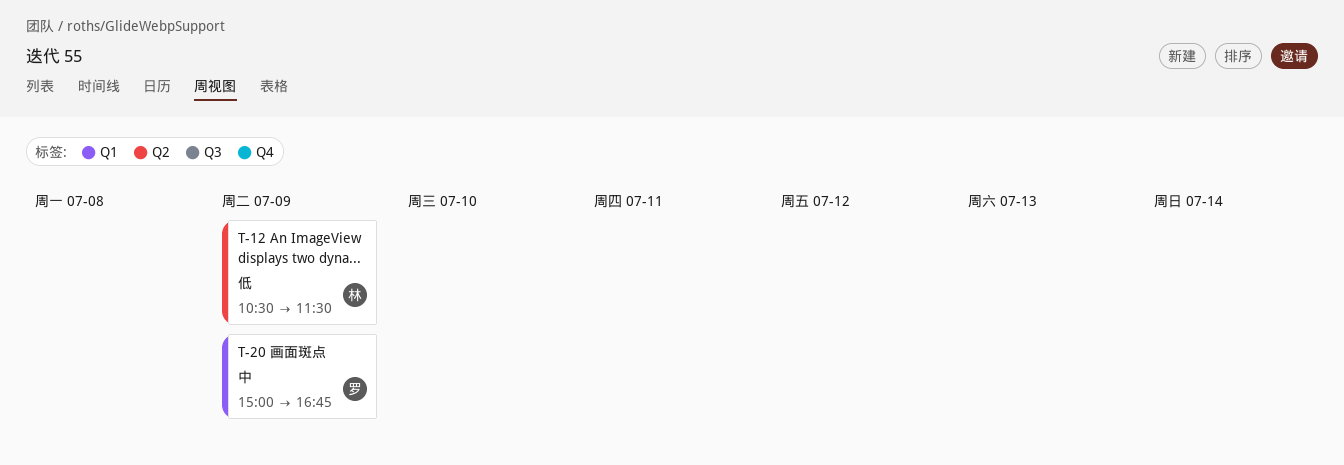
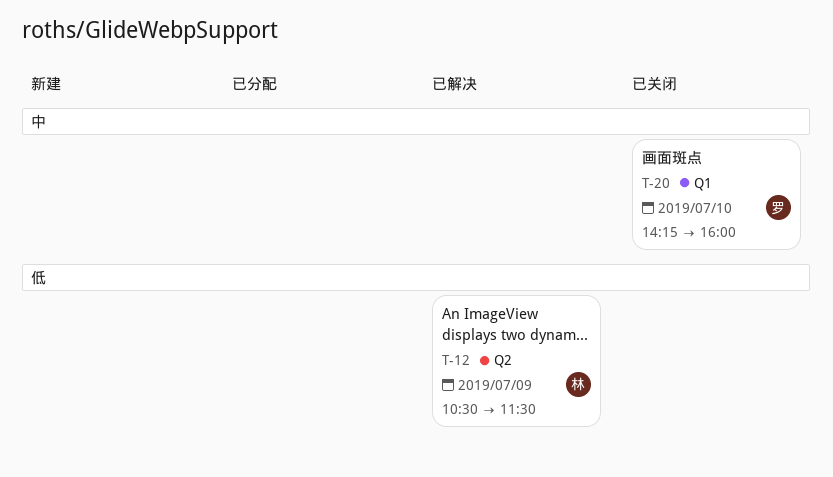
T-20, day: Jul 9 -> Jul 10
T-20, begins: 15:00 -> 14:15
T-20, ends: 16:45 -> 16:00

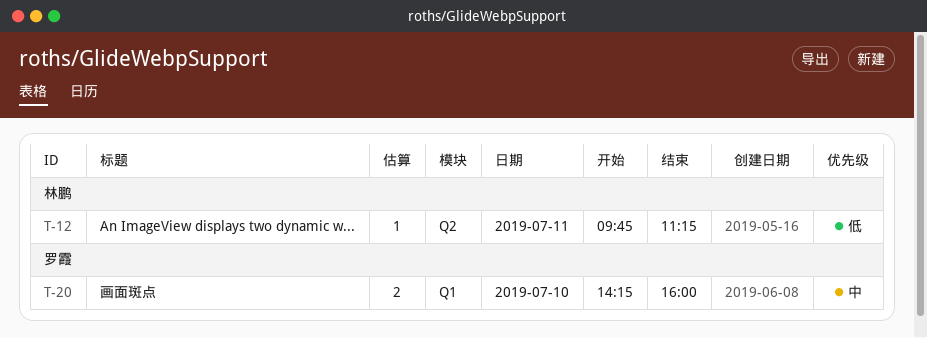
T-12, day: Jul 9 -> Jul 11
T-12, begins: 10:30 -> 09:45
T-12, ends: 11:30 -> 11:15

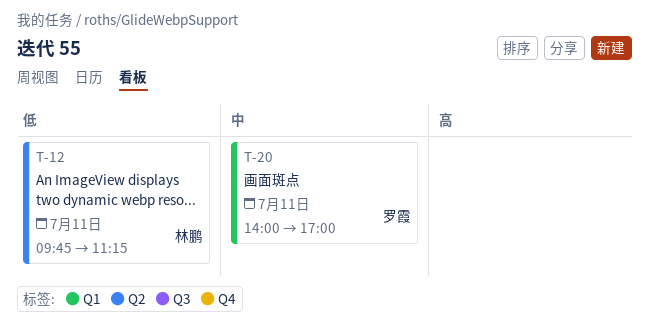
T-20, day: Jul 10 -> Jul 11
T-20, begins: 14:15 -> 14:00
T-20, ends: 16:00 -> 17:00

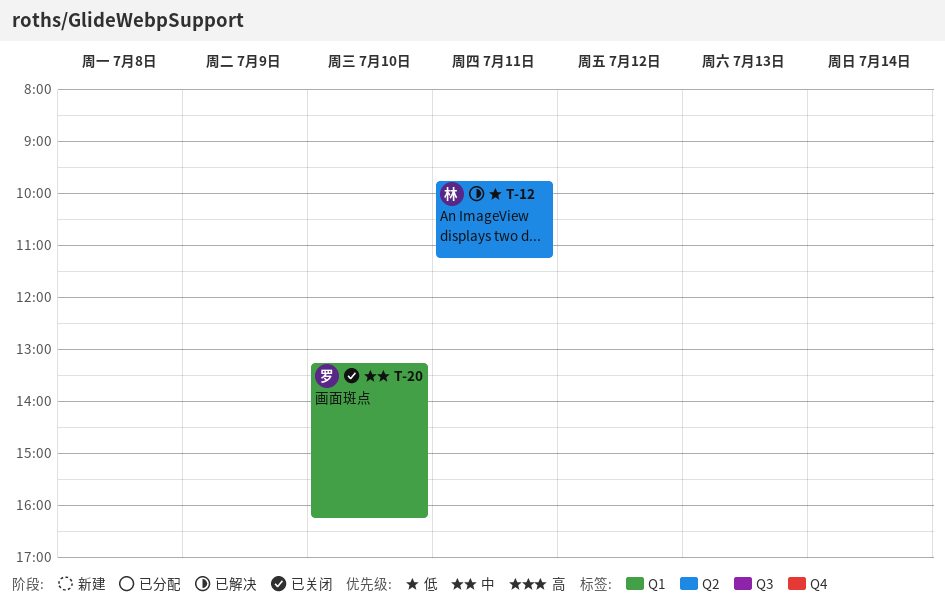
T-20, day: Jul 11 -> Jul 10
T-20, begins: 14:00 -> 13:15
T-20, ends: 17:00 -> 16:15

